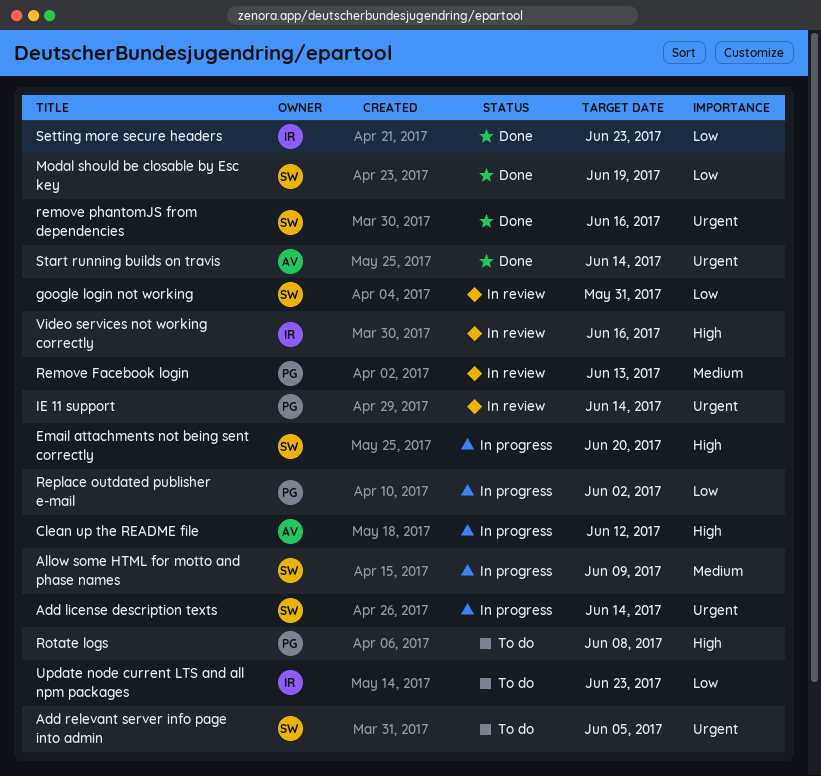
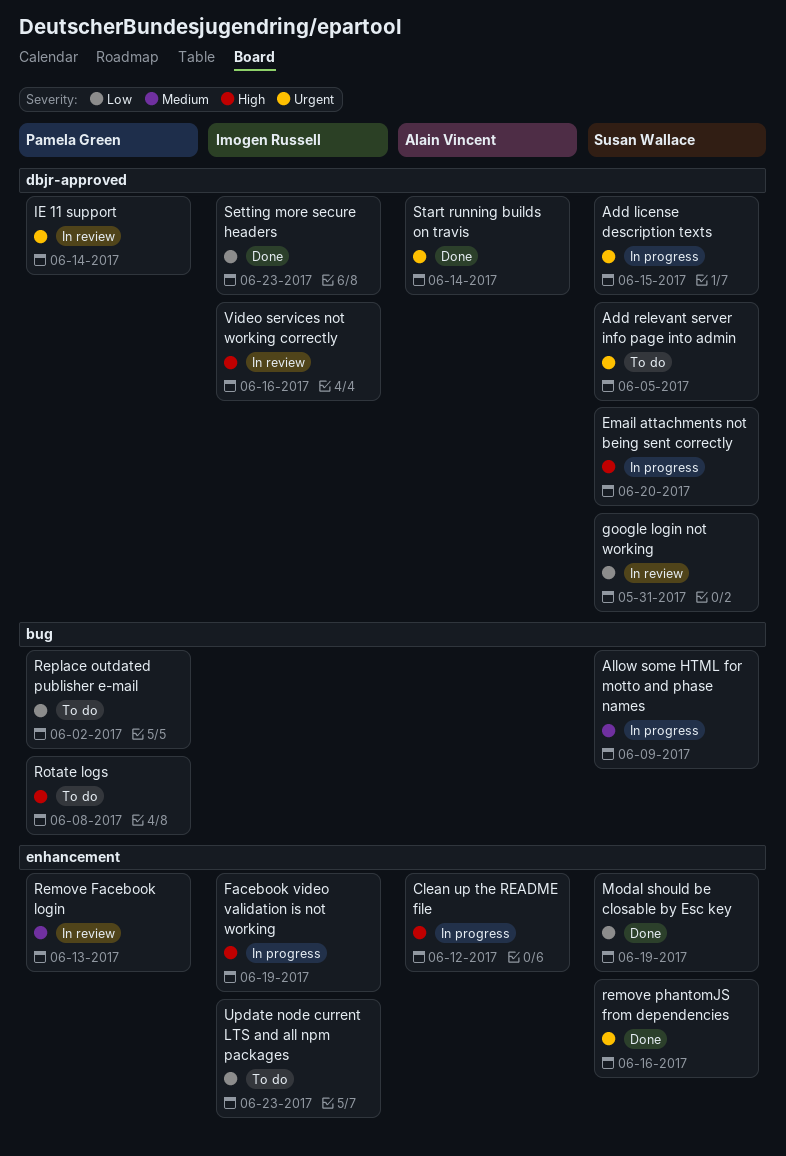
Add license description texts, due: Jun 14 -> Jun 15
Facebook video validation is not working: none -> present
Replace outdated publisher e-mail, status: In progress -> To do

